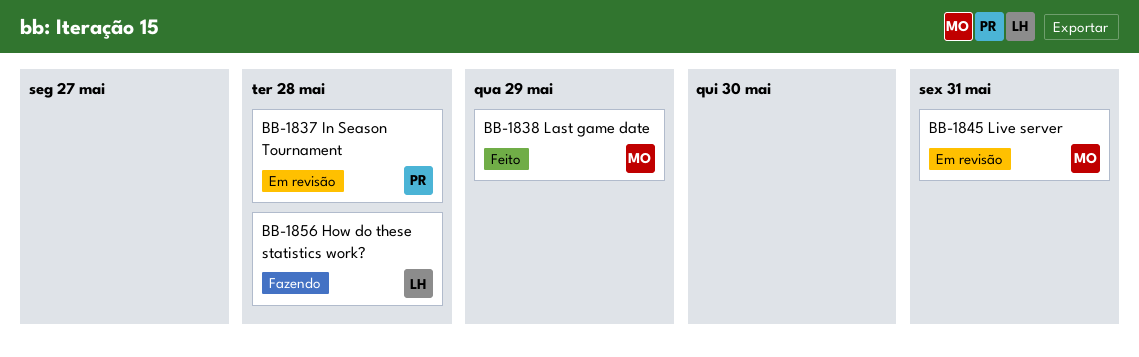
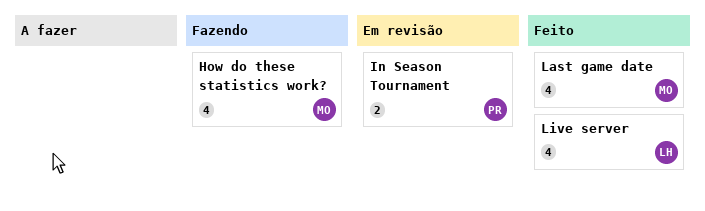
How do these statistics work?, owner: LH -> MO
Live server, status: Em revisão -> Feito
Live server, owner: MO -> LH

